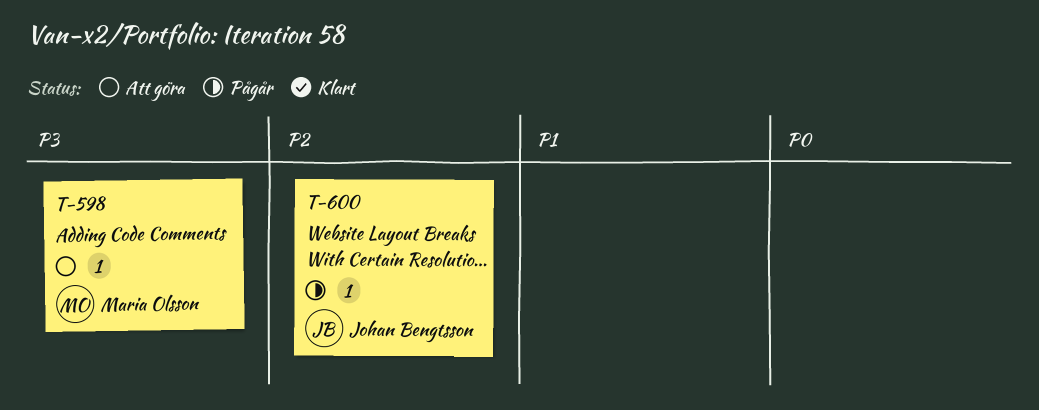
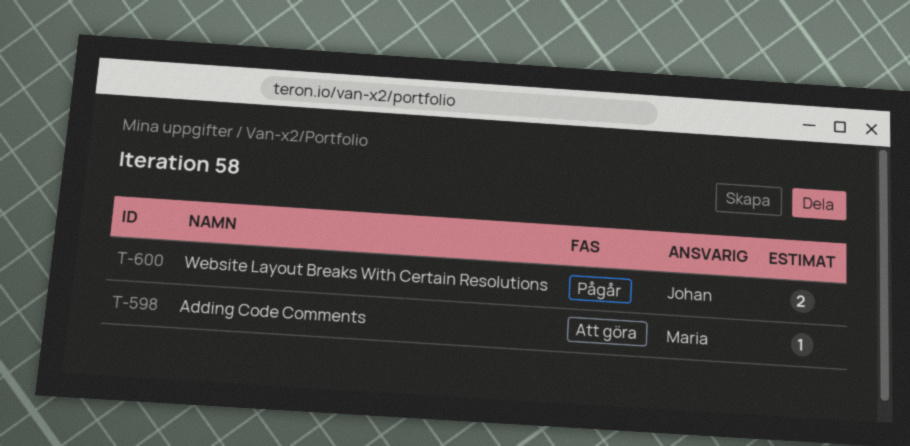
T-600, estimate: 1 -> 2

